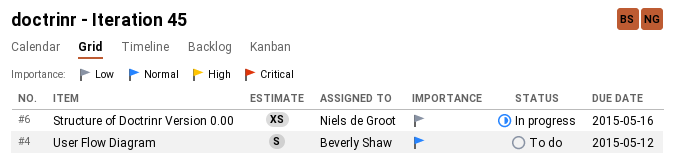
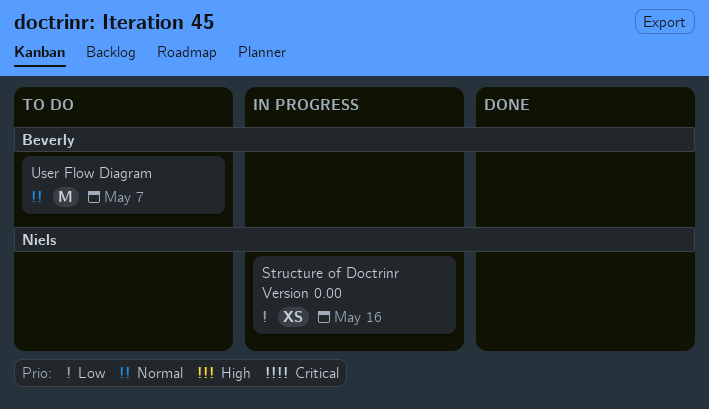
User Flow Diagram, estimate: S -> M
User Flow Diagram, due: May 12 -> May 7

